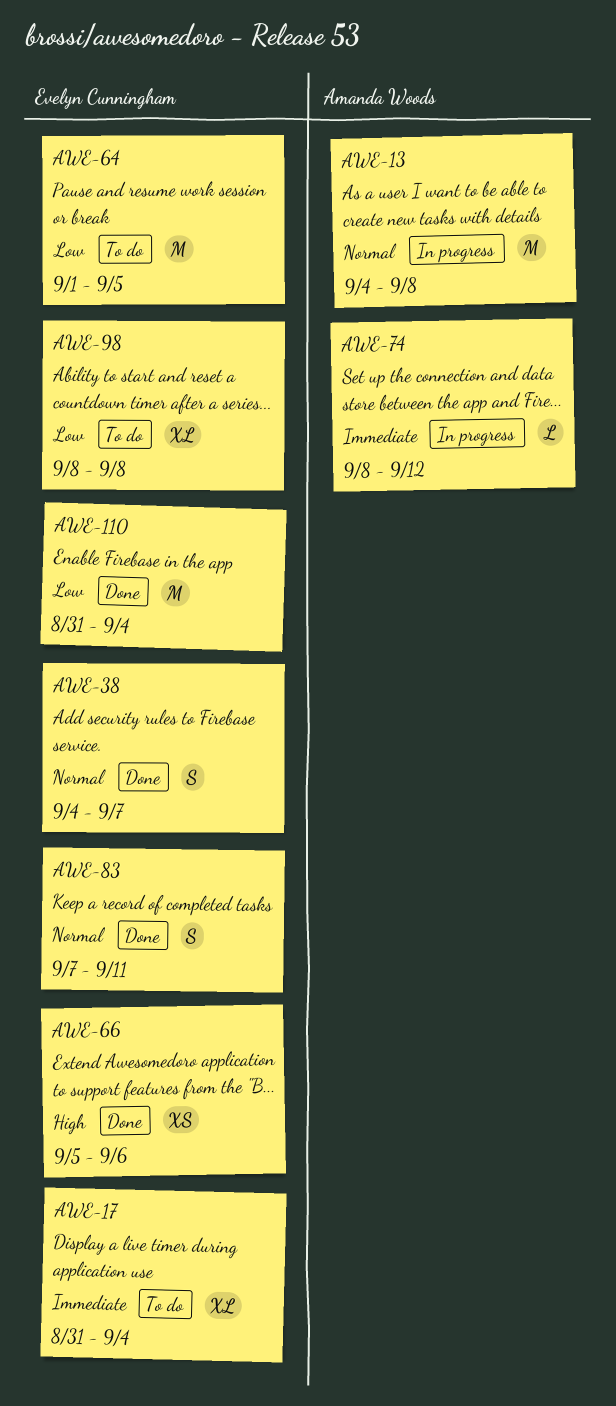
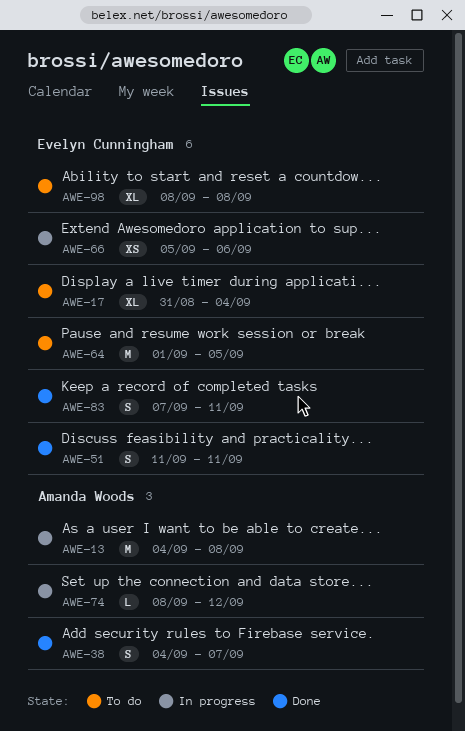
AWE-38, owner: Evelyn Cunningham -> Amanda Woods
AWE-51: none -> present
AWE-66, status: Done -> In progress
AWE-110: present -> none

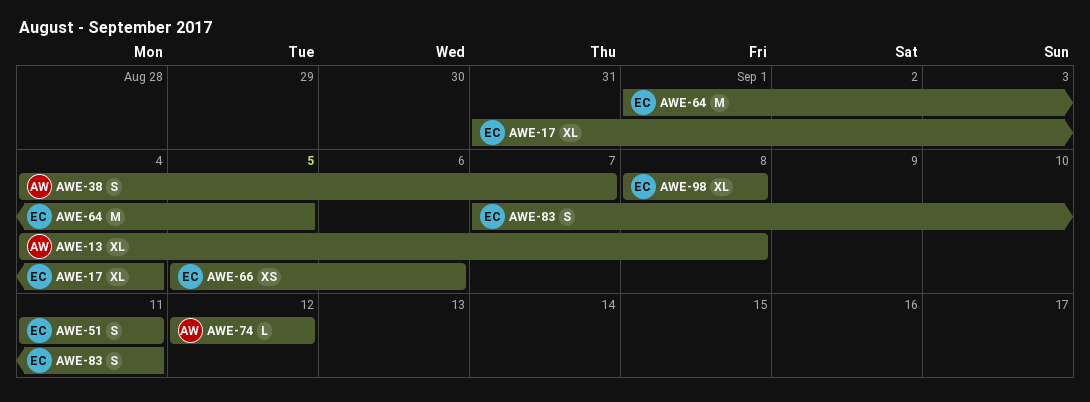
AWE-13, estimate: M -> XL
AWE-74, start: Sep 8 -> Sep 12

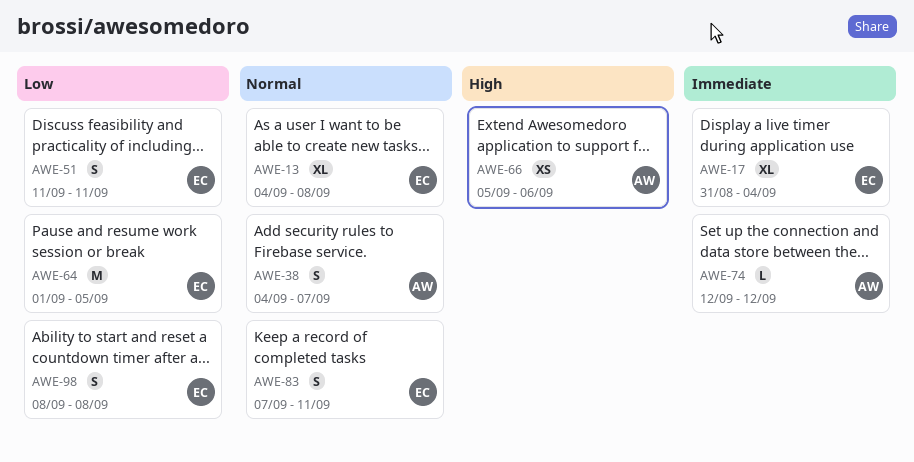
AWE-13, owner: AW -> EC
AWE-66, owner: EC -> AW
AWE-98, estimate: XL -> S

